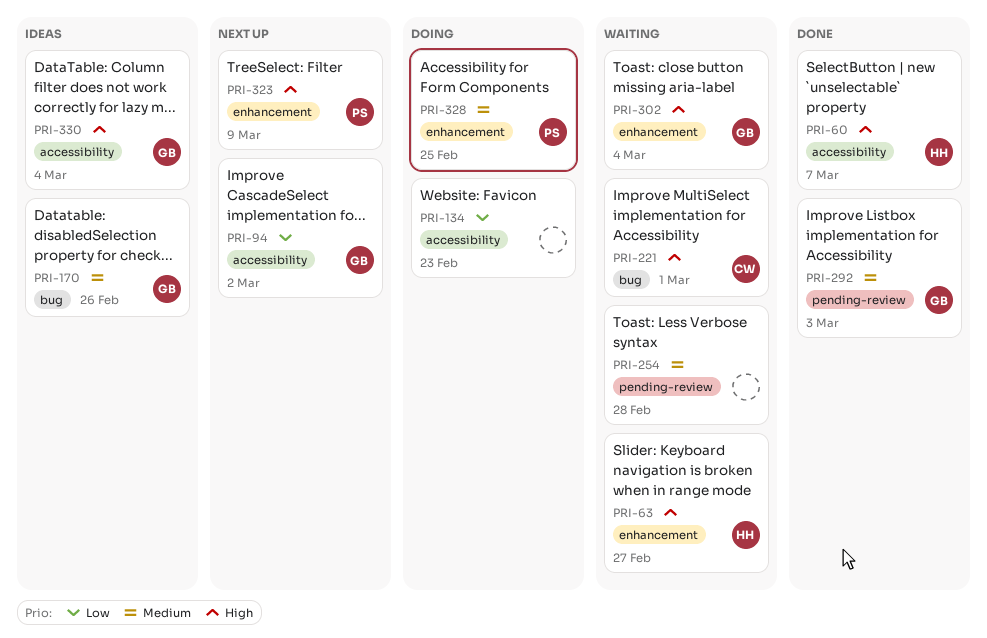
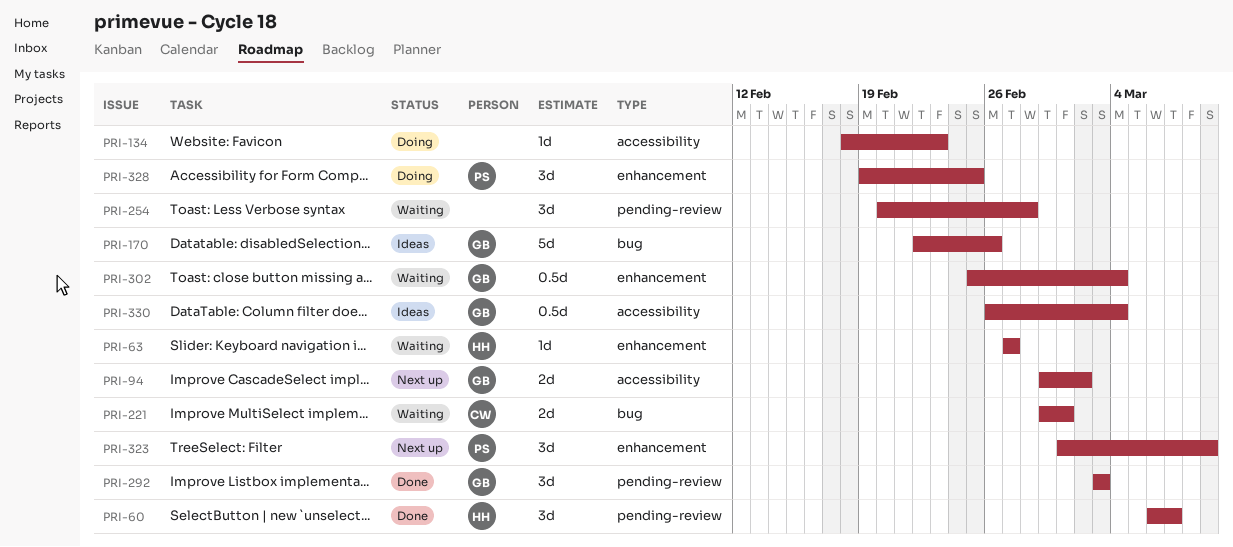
PRI-60, label: accessibility -> pending-review

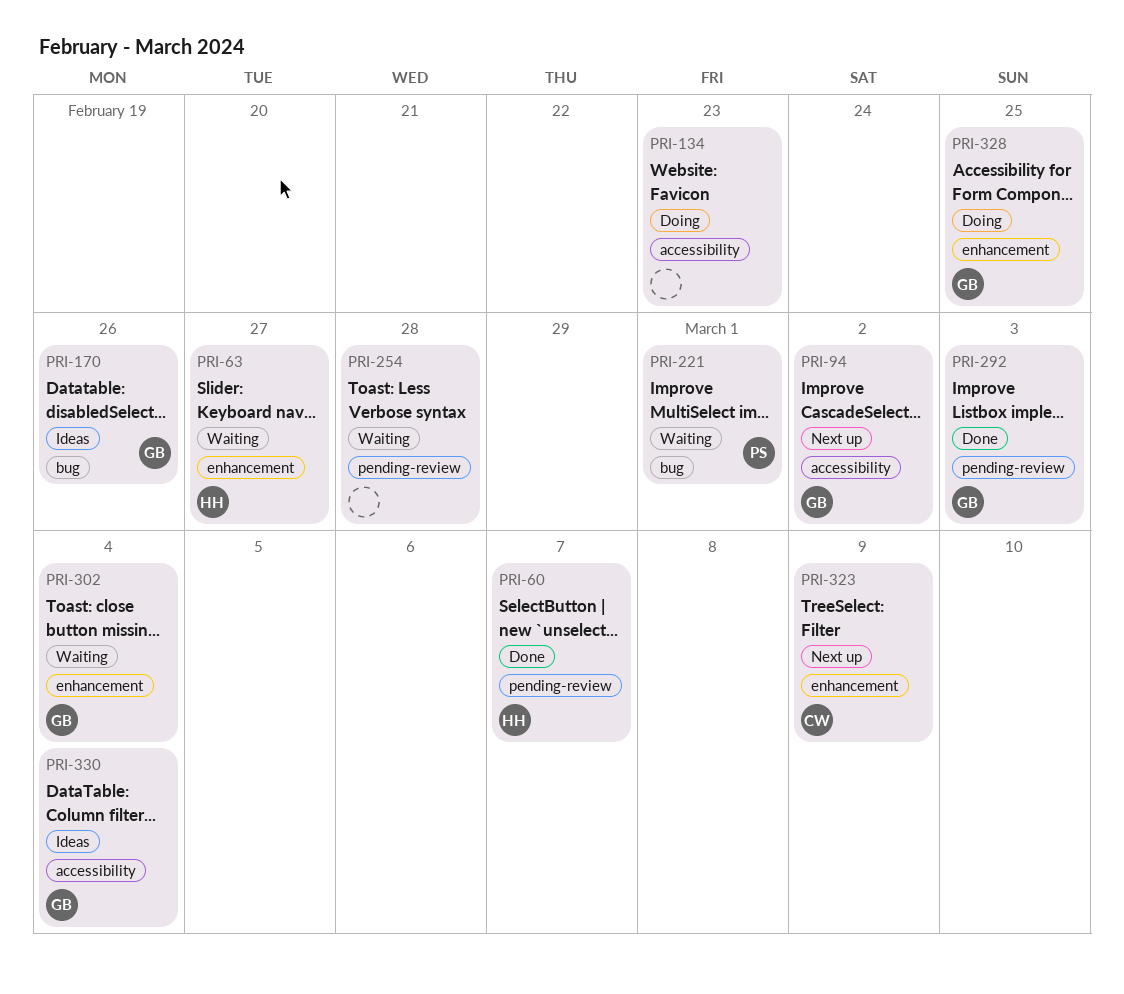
PRI-221, owner: CW -> PS
PRI-323, owner: PS -> CW
PRI-328, owner: PS -> GB

